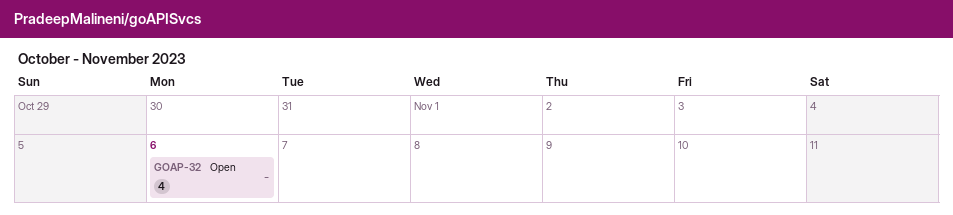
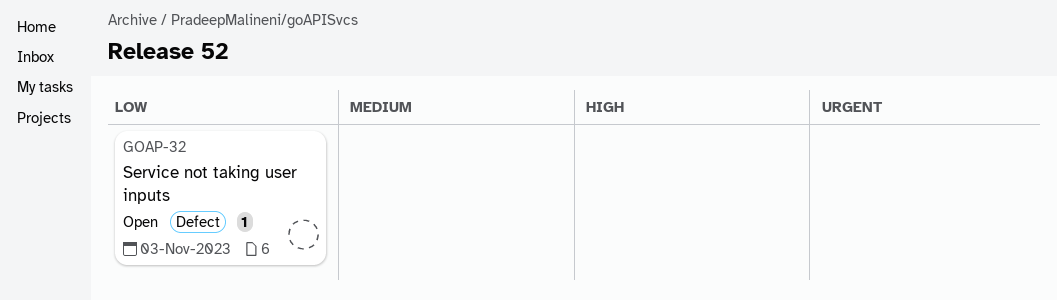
GOAP-32, estimate: 4 -> 1
GOAP-32, due: Nov 6 -> Nov 3

